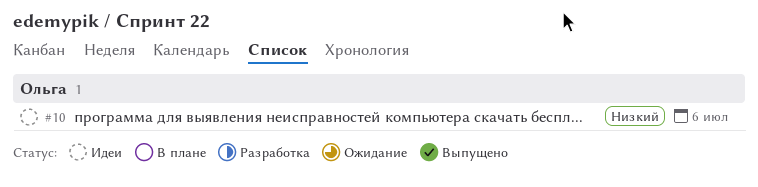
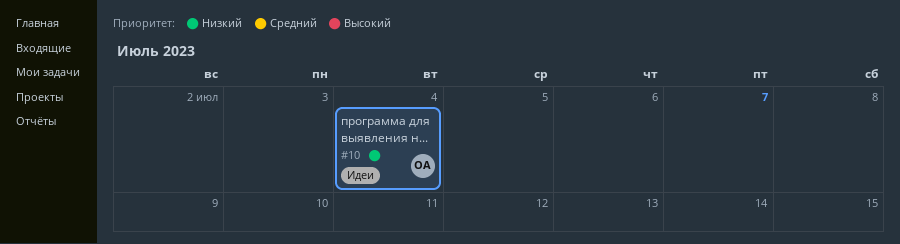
#10, due: Jul 6 -> Jul 4

